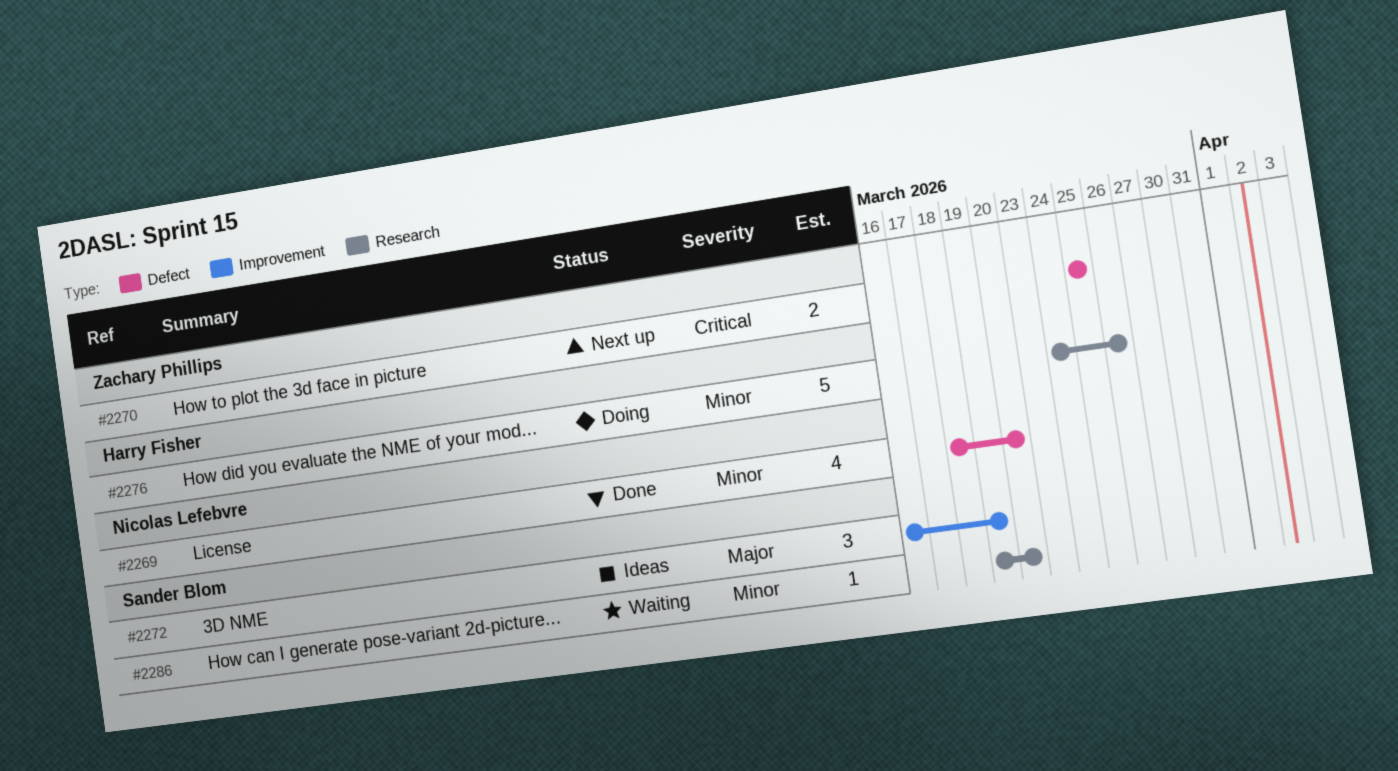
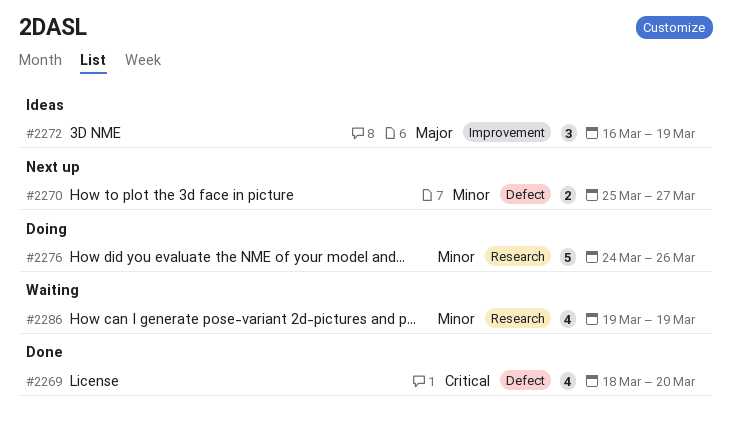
#2269, priority: Minor -> Critical
#2270, priority: Critical -> Minor
#2270, due: Mar 25 -> Mar 27
#2286, estimate: 1 -> 4
#2286, due: Mar 20 -> Mar 19

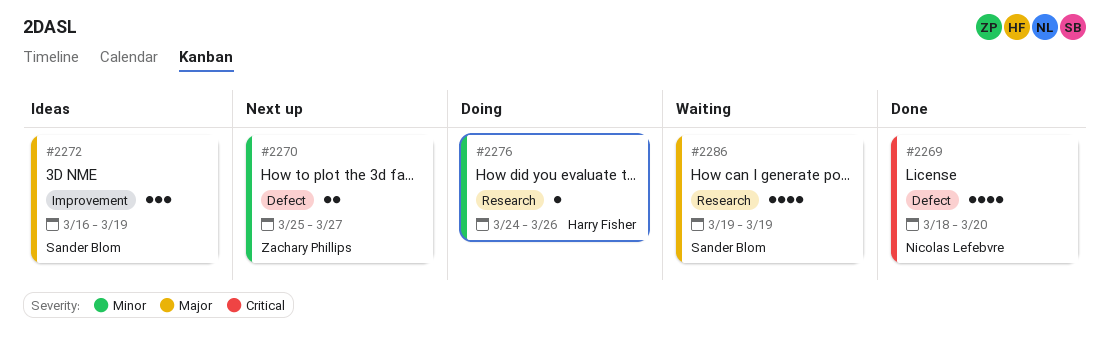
#2276, estimate: 5 -> 1
#2286, priority: Minor -> Major

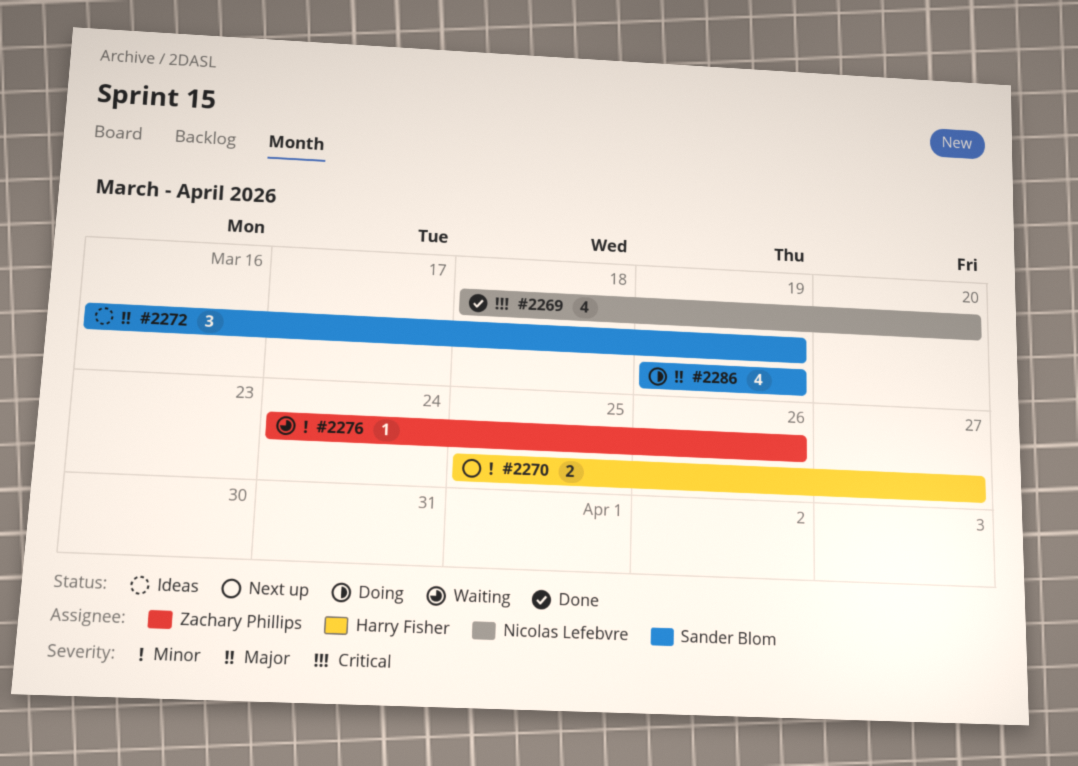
#2270, owner: Zachary Phillips -> Harry Fisher
#2276, status: Doing -> Waiting
#2276, owner: Harry Fisher -> Zachary Phillips
#2286, status: Waiting -> Doing

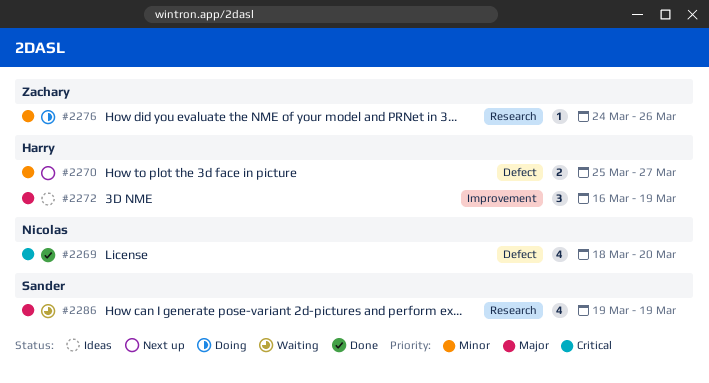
#2272, owner: Sander Blom -> Harry Fisher
#2276, status: Waiting -> Doing
#2286, status: Doing -> Waiting

